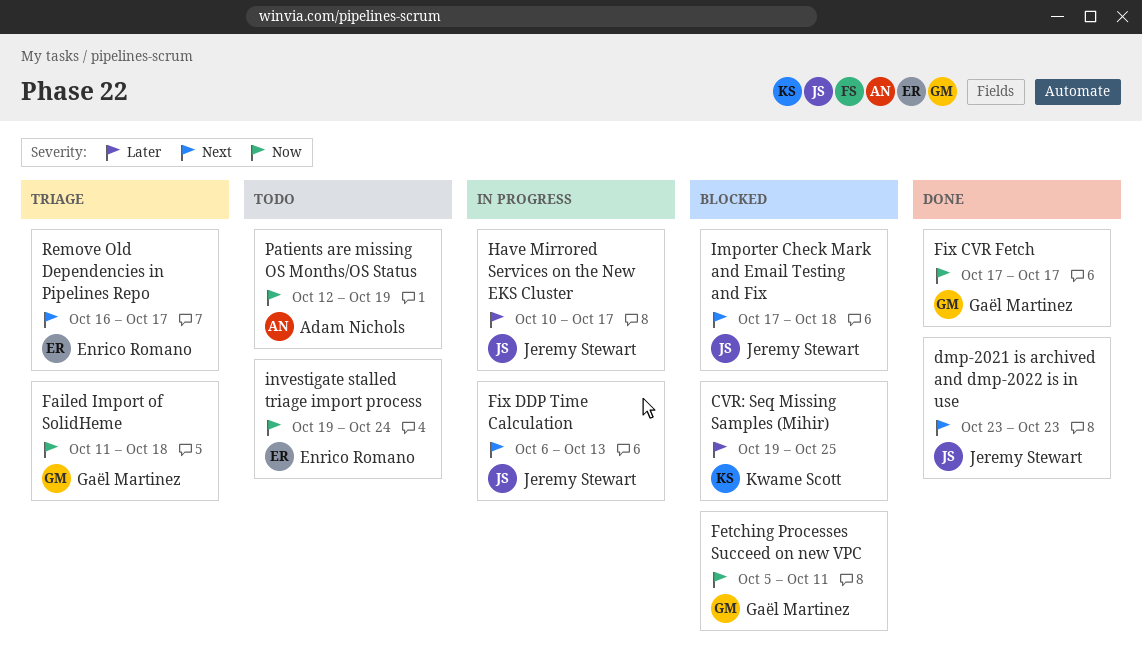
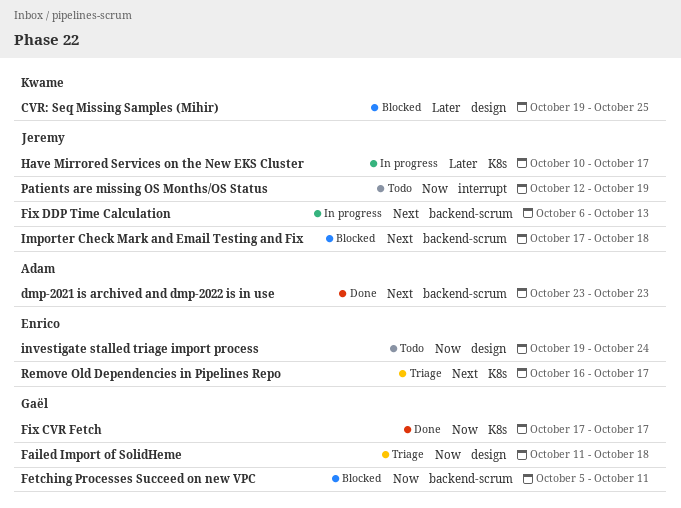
dmp-2021 is archived and dmp-2022 is in use, owner: Jeremy Stewart -> Adam Nichols
Patients are missing OS Months/OS Status, owner: Adam Nichols -> Jeremy Stewart

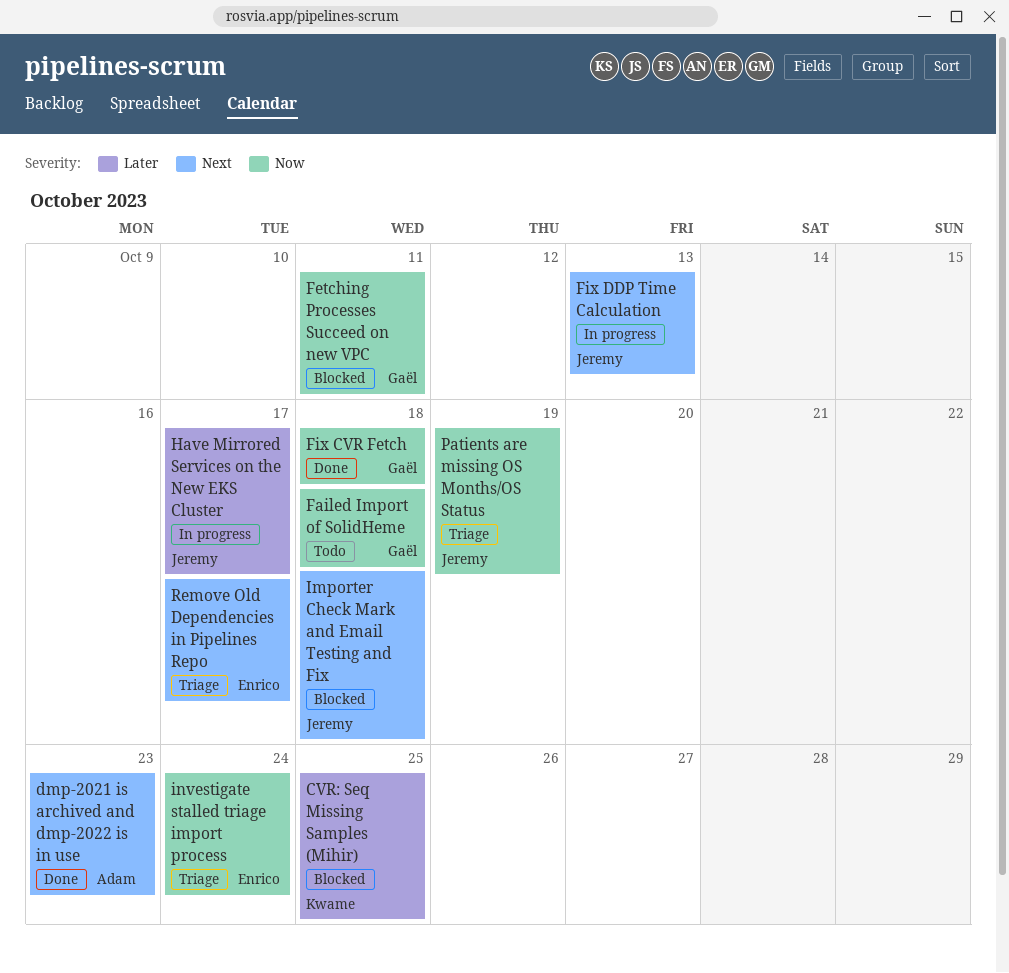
Failed Import of SolidHeme, status: Triage -> Todo
Fix CVR Fetch, due: Oct 17 -> Oct 18
investigate stalled triage import process, status: Todo -> Triage
Patients are missing OS Months/OS Status, status: Todo -> Triage

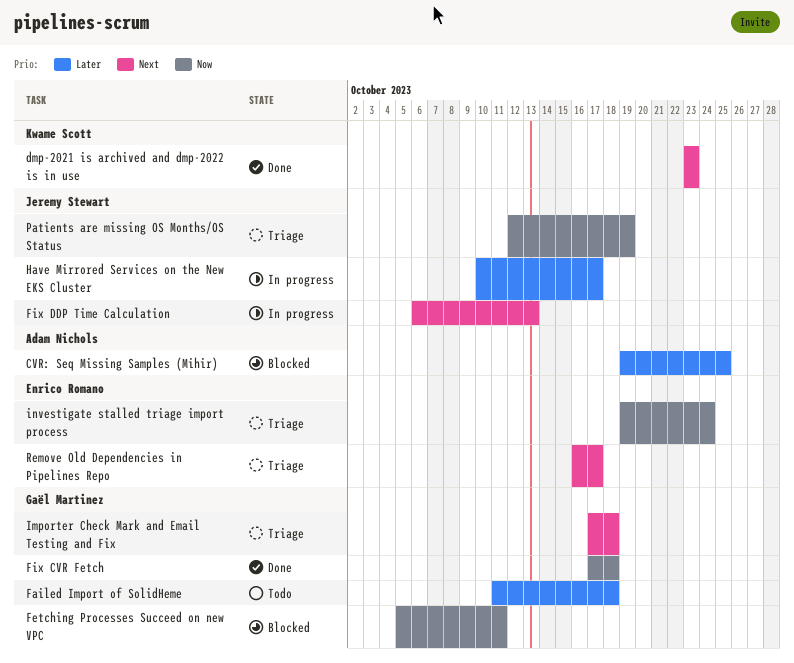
CVR: Seq Missing Samples (Mihir), owner: Kwame Scott -> Adam Nichols
dmp-2021 is archived and dmp-2022 is in use, owner: Adam Nichols -> Kwame Scott
Failed Import of SolidHeme, priority: Now -> Later
Importer Check Mark and Email Testing and Fix, status: Blocked -> Triage
Importer Check Mark and Email Testing and Fix, owner: Jeremy Stewart -> Gaël Martinez

